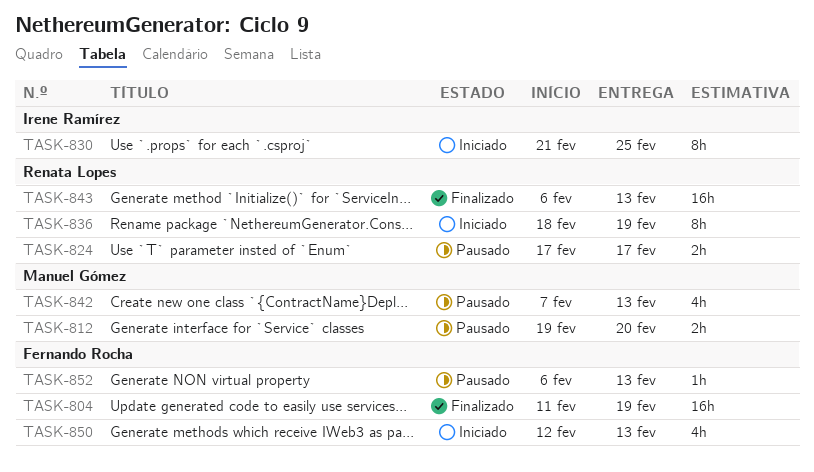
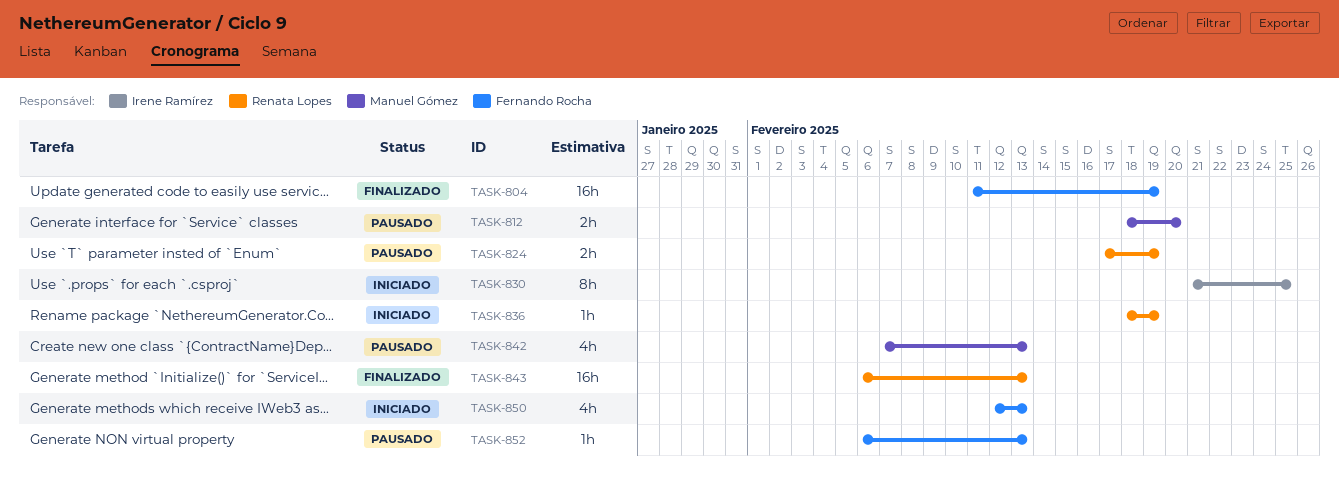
TASK-812, start: Feb 19 -> Feb 18
TASK-824, due: Feb 17 -> Feb 19
TASK-836, estimate: 8h -> 1h

